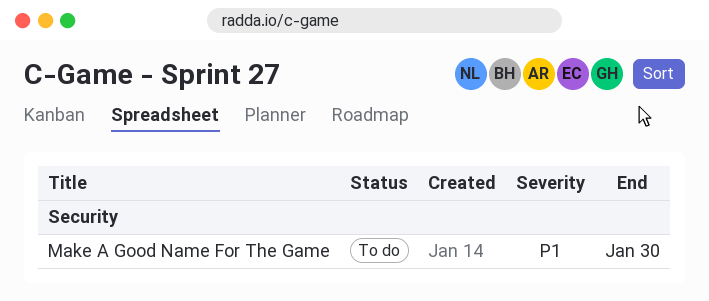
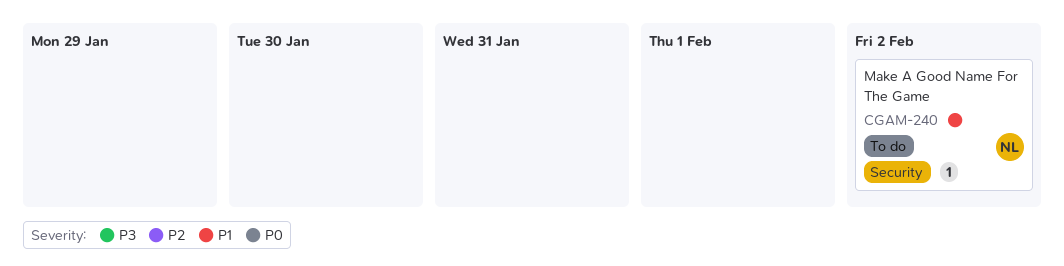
Make A Good Name For The Game, due: Jan 30 -> Feb 2

